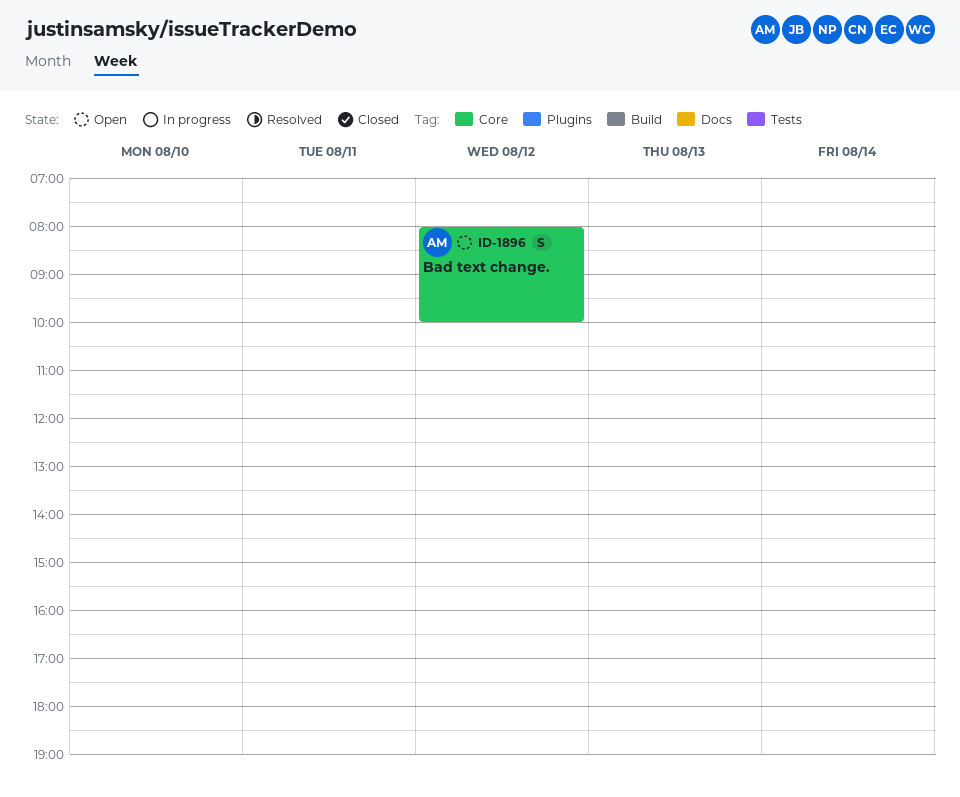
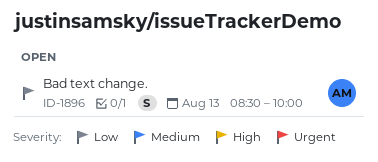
ID-1896, day: Aug 12 -> Aug 13
ID-1896, begins: 08:00 -> 08:30

